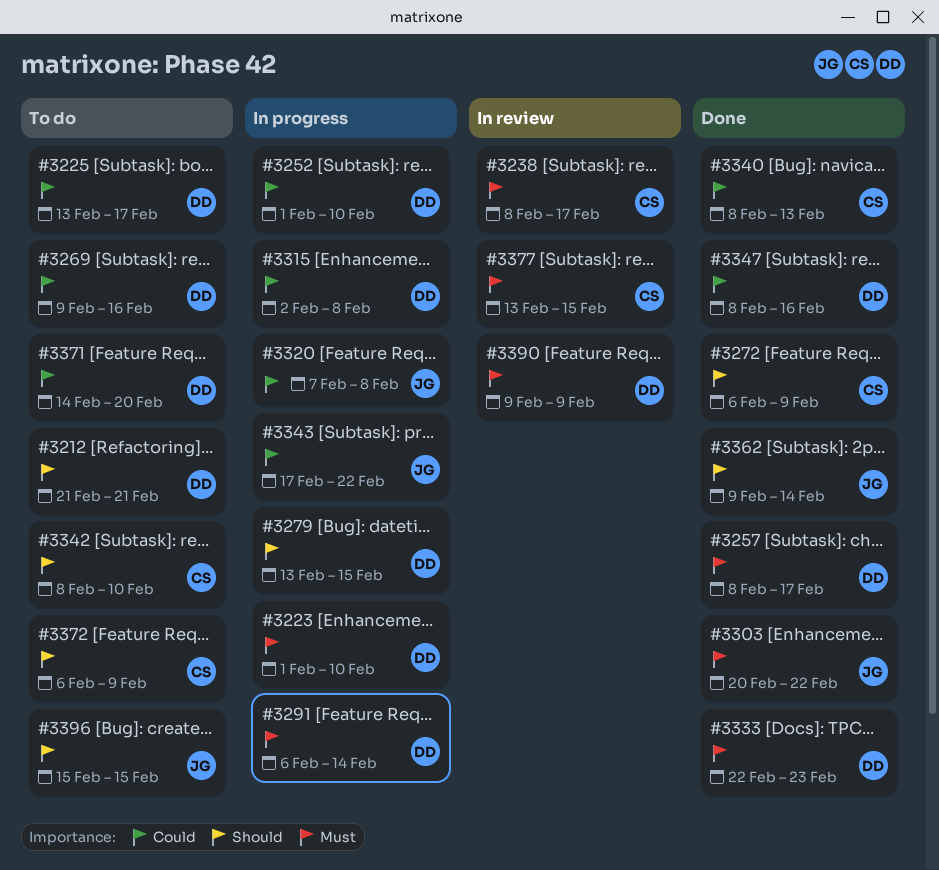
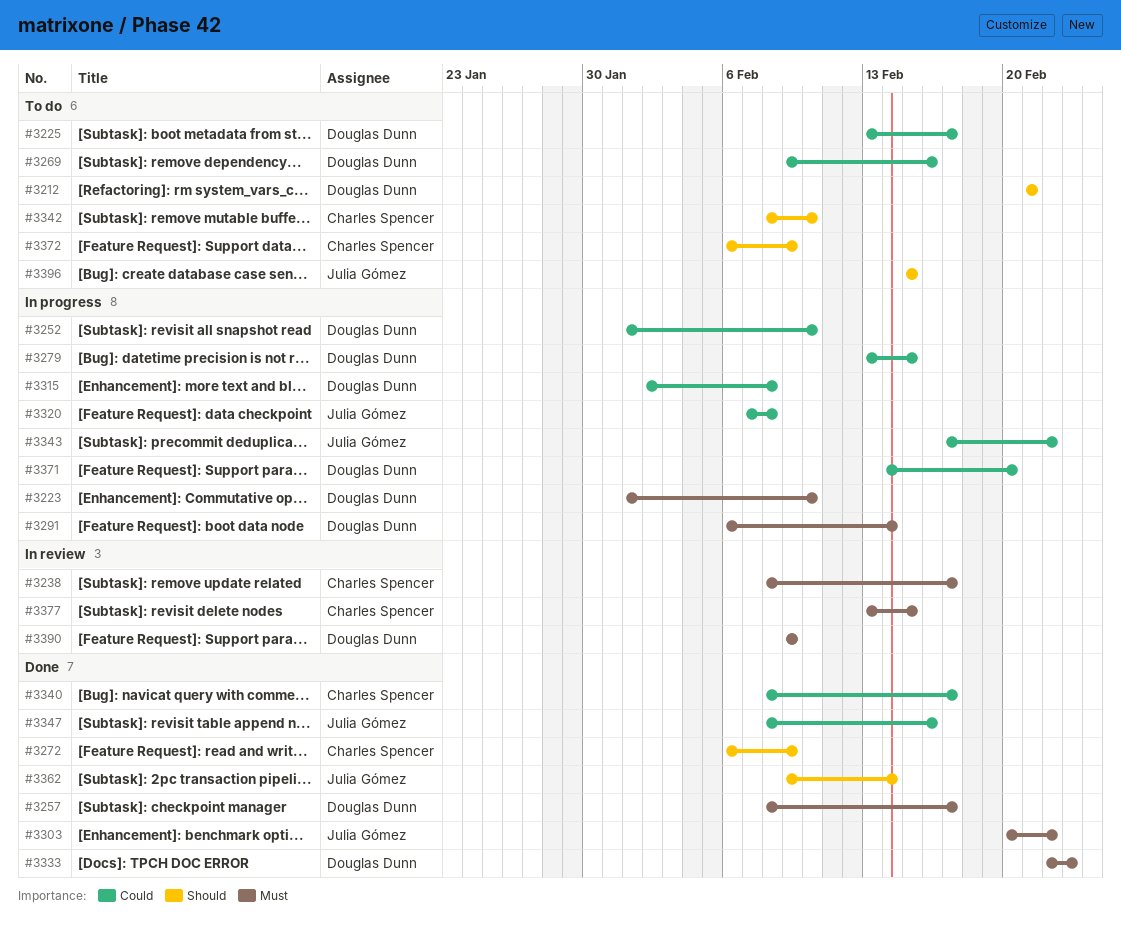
#3279, priority: Should -> Could
#3340, due: Feb 13 -> Feb 17
#3347, owner: Douglas Dunn -> Julia Gómez
#3371, status: To do -> In progress

